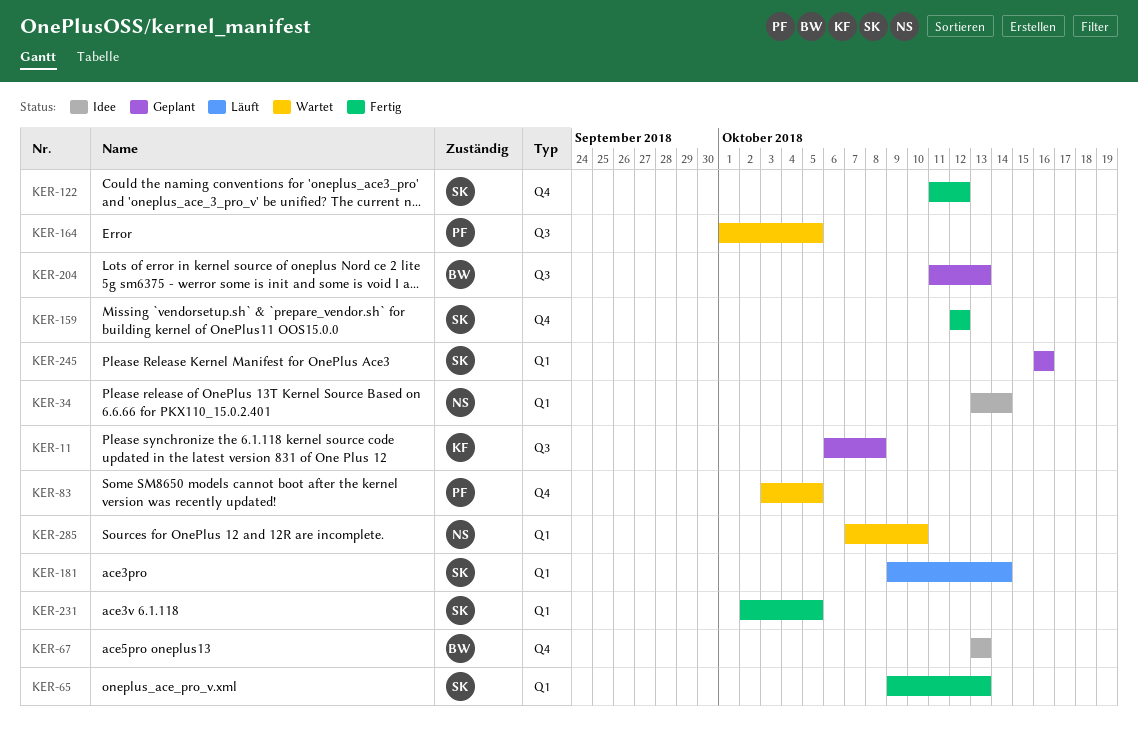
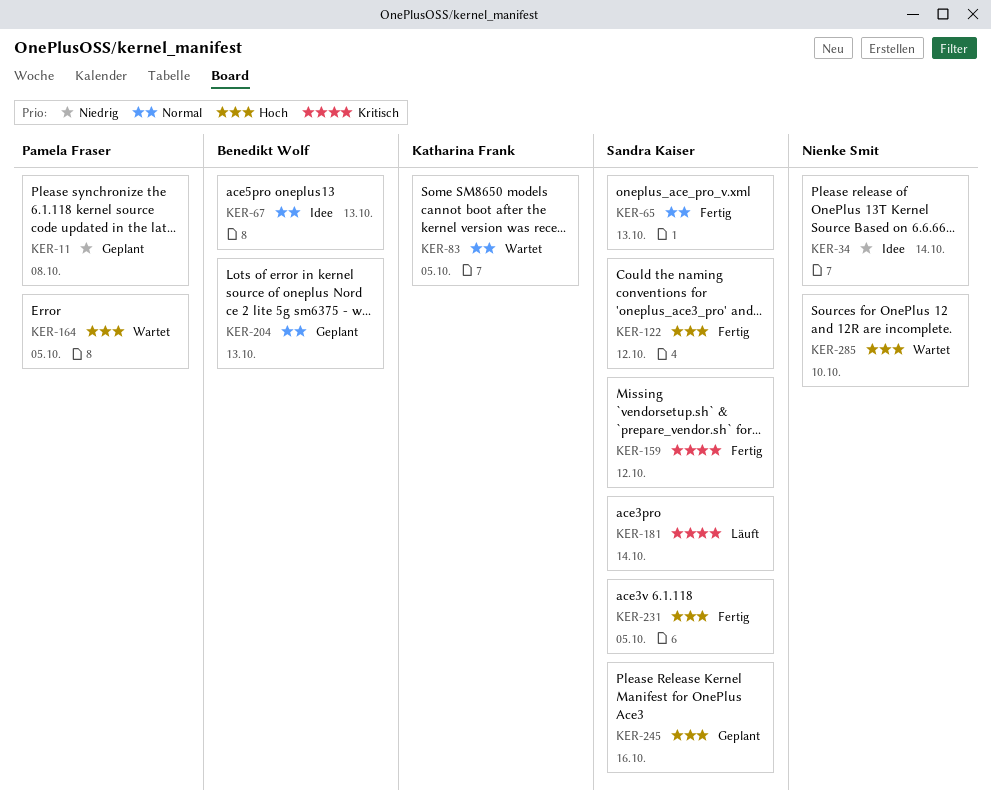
KER-11, owner: Katharina Frank -> Pamela Fraser
KER-83, owner: Pamela Fraser -> Katharina Frank

